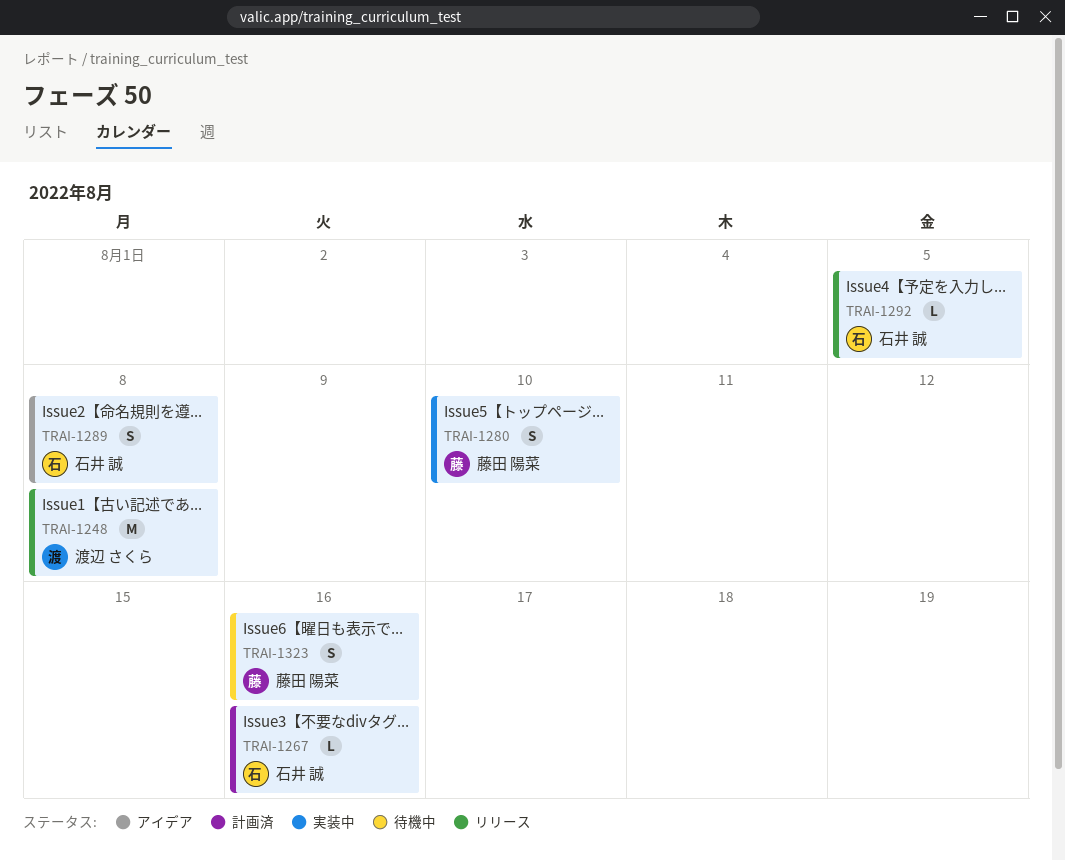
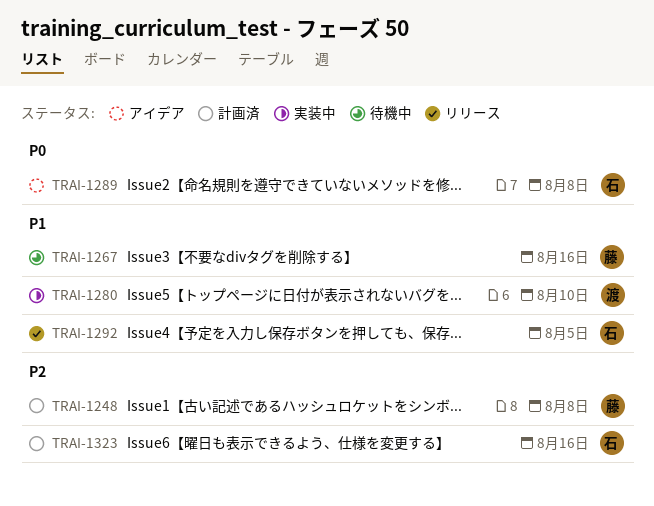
TRAI-1248, status: リリース -> 計画済
TRAI-1248, owner: 渡辺 さくら -> 藤田 陽菜
TRAI-1267, status: 計画済 -> 待機中
TRAI-1267, owner: 石井 誠 -> 藤田 陽菜
TRAI-1280, owner: 藤田 陽菜 -> 渡辺 さくら
TRAI-1323, status: 待機中 -> 計画済
TRAI-1323, owner: 藤田 陽菜 -> 石井 誠

